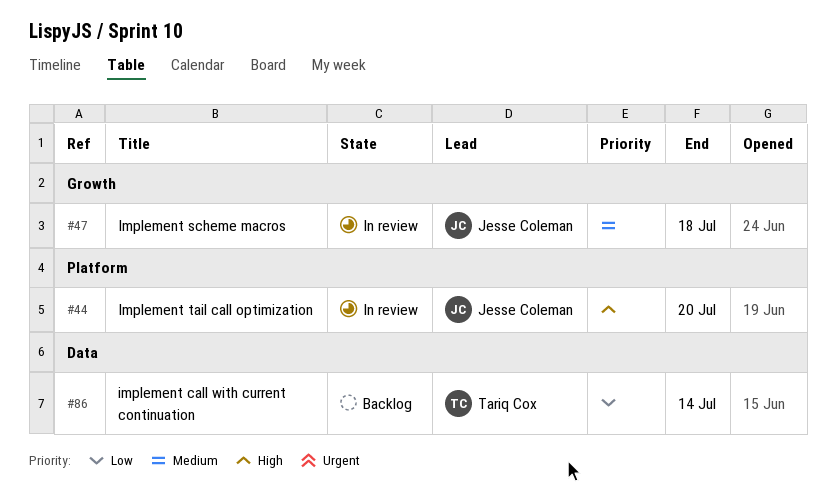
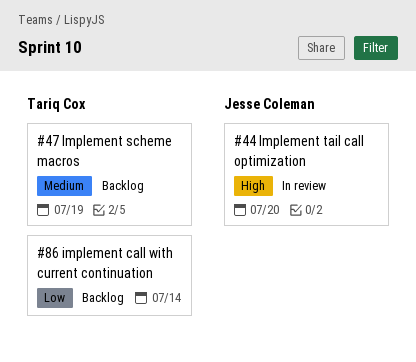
#47, status: In review -> Backlog
#47, owner: Jesse Coleman -> Tariq Cox
#47, due: Jul 18 -> Jul 19

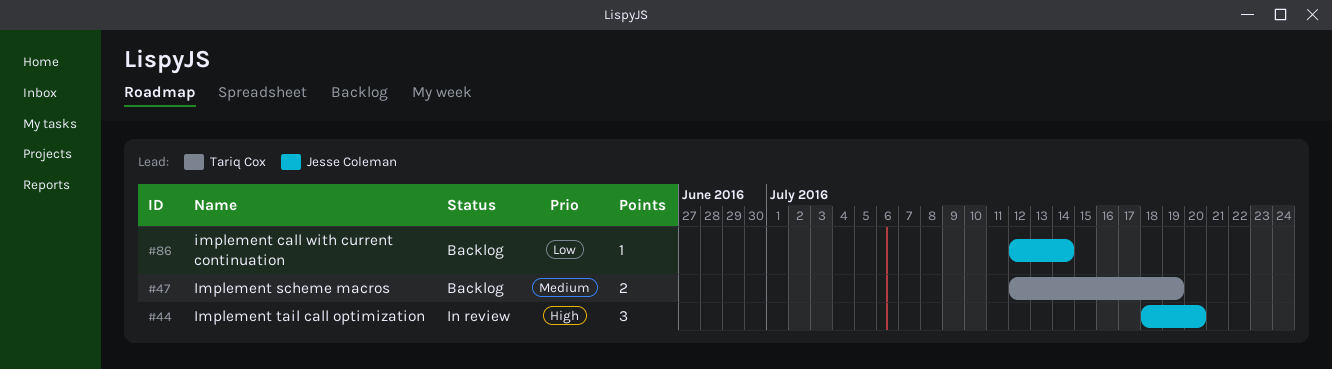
#86, owner: Tariq Cox -> Jesse Coleman

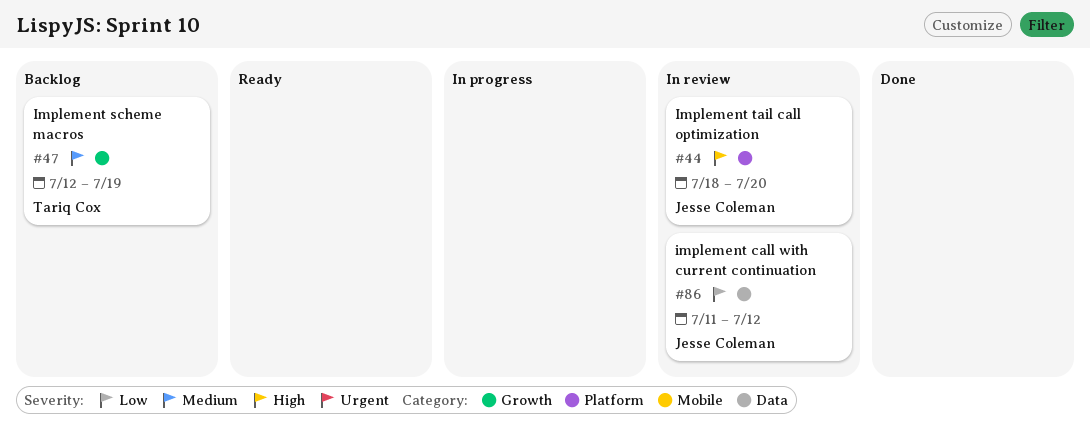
#86, status: Backlog -> In review
#86, start: Jul 12 -> Jul 11
#86, due: Jul 14 -> Jul 12

